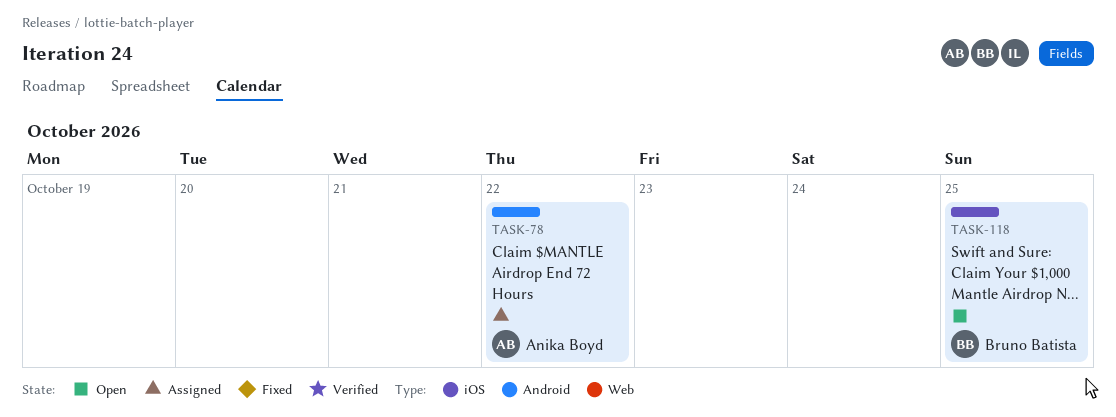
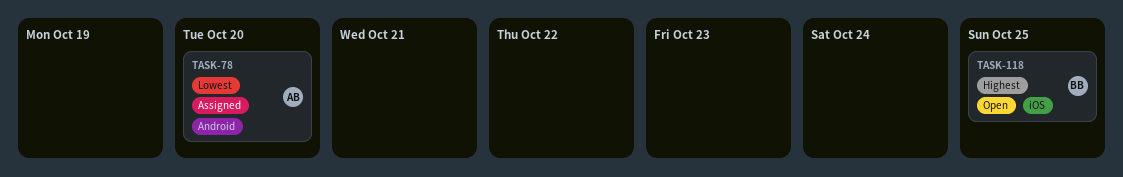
TASK-78, due: Oct 22 -> Oct 20

